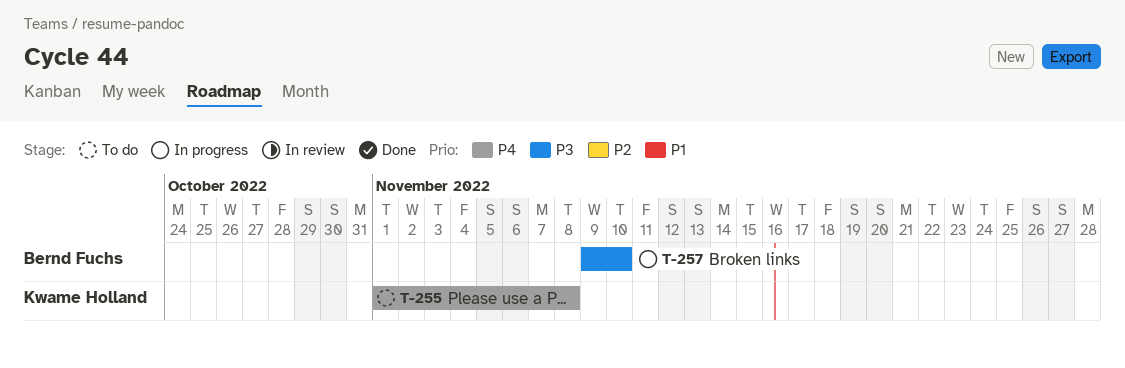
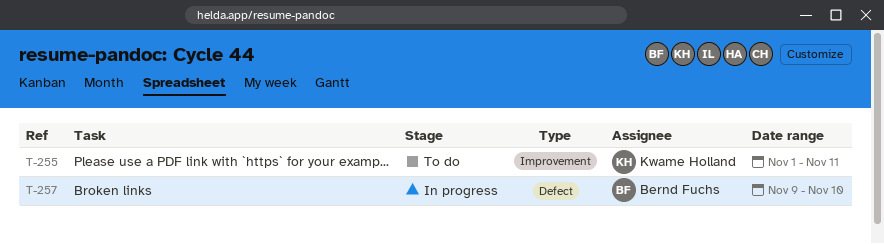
T-255, due: Nov 8 -> Nov 11

